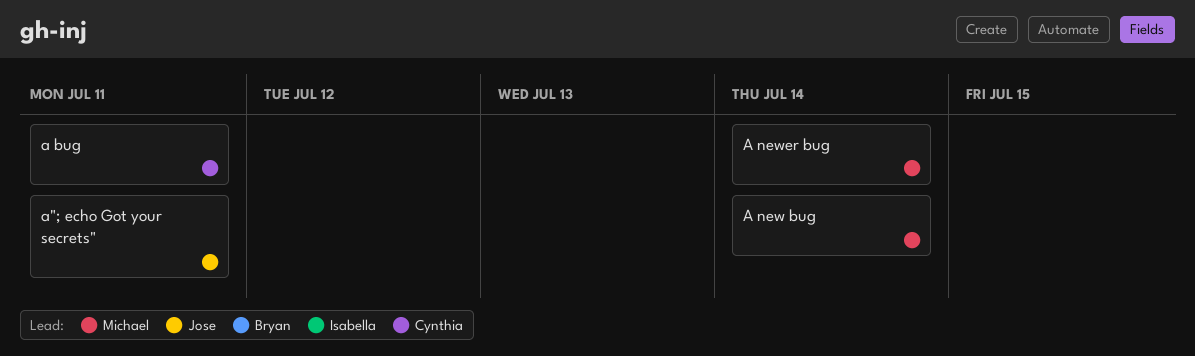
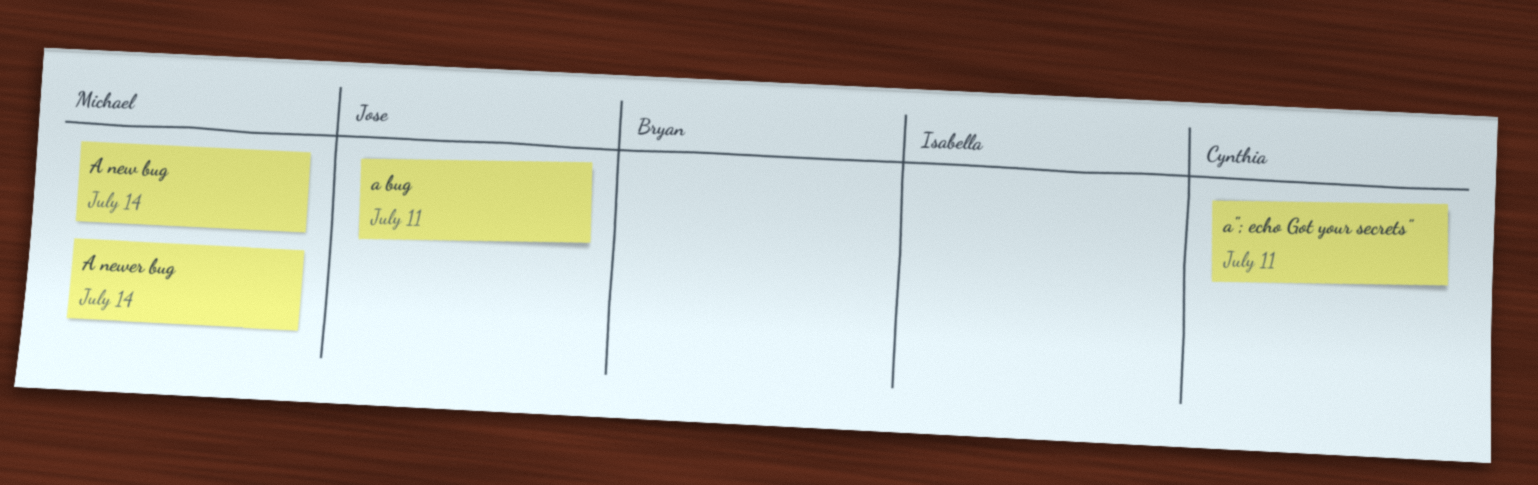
a bug, owner: Cynthia -> Jose
a"; echo Got your secrets", owner: Jose -> Cynthia

